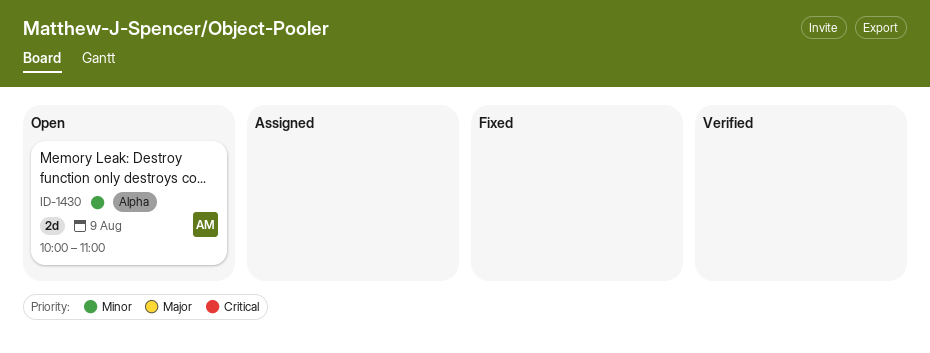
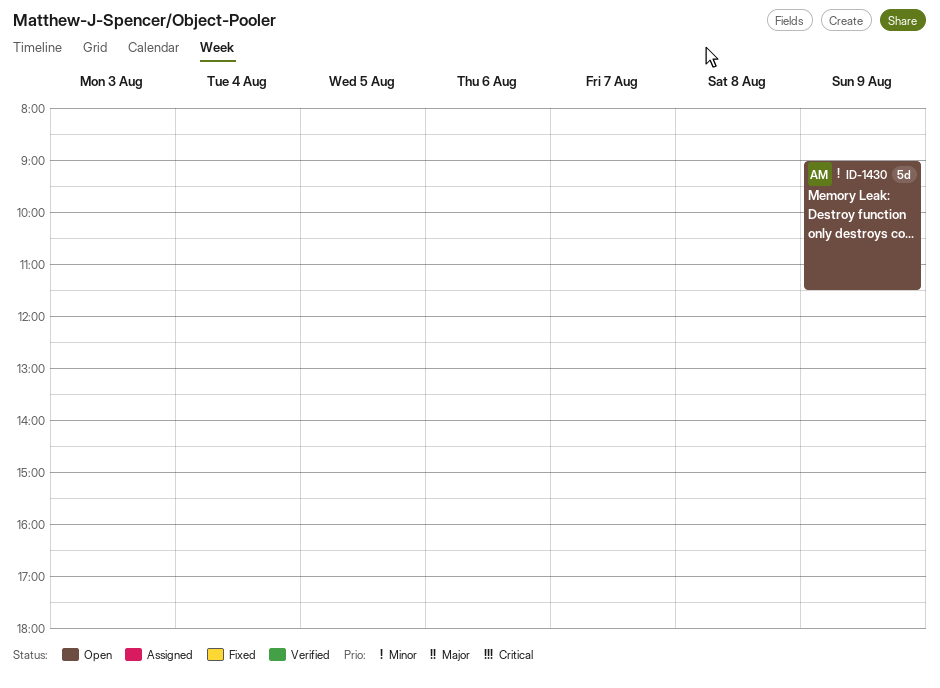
ID-1430, estimate: 2d -> 5d
ID-1430, begins: 10:00 -> 09:00
ID-1430, ends: 11:00 -> 11:30

